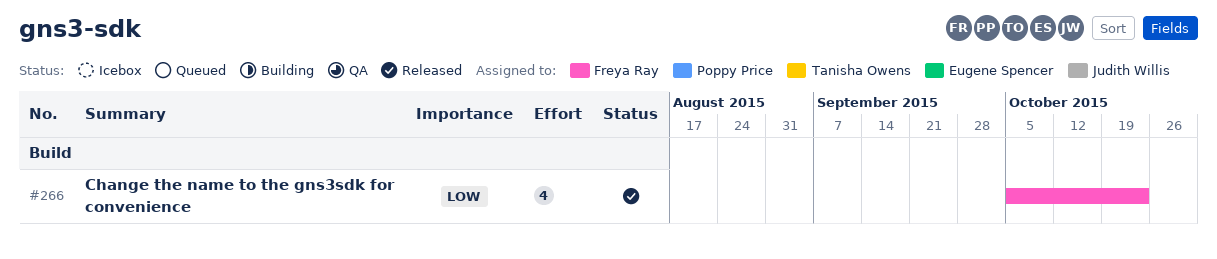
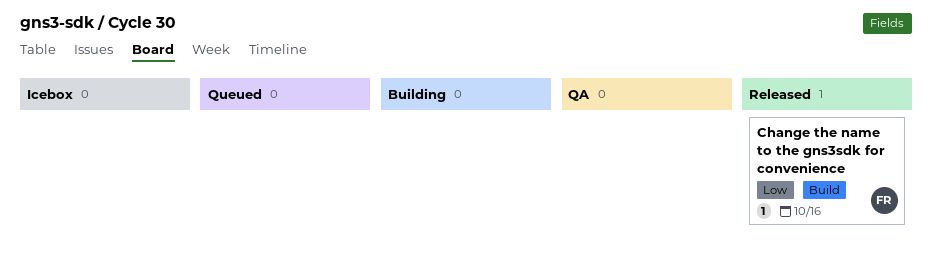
Change the name to the gns3sdk for convenience, estimate: 4 -> 1
Change the name to the gns3sdk for convenience, due: Oct 23 -> Oct 16

